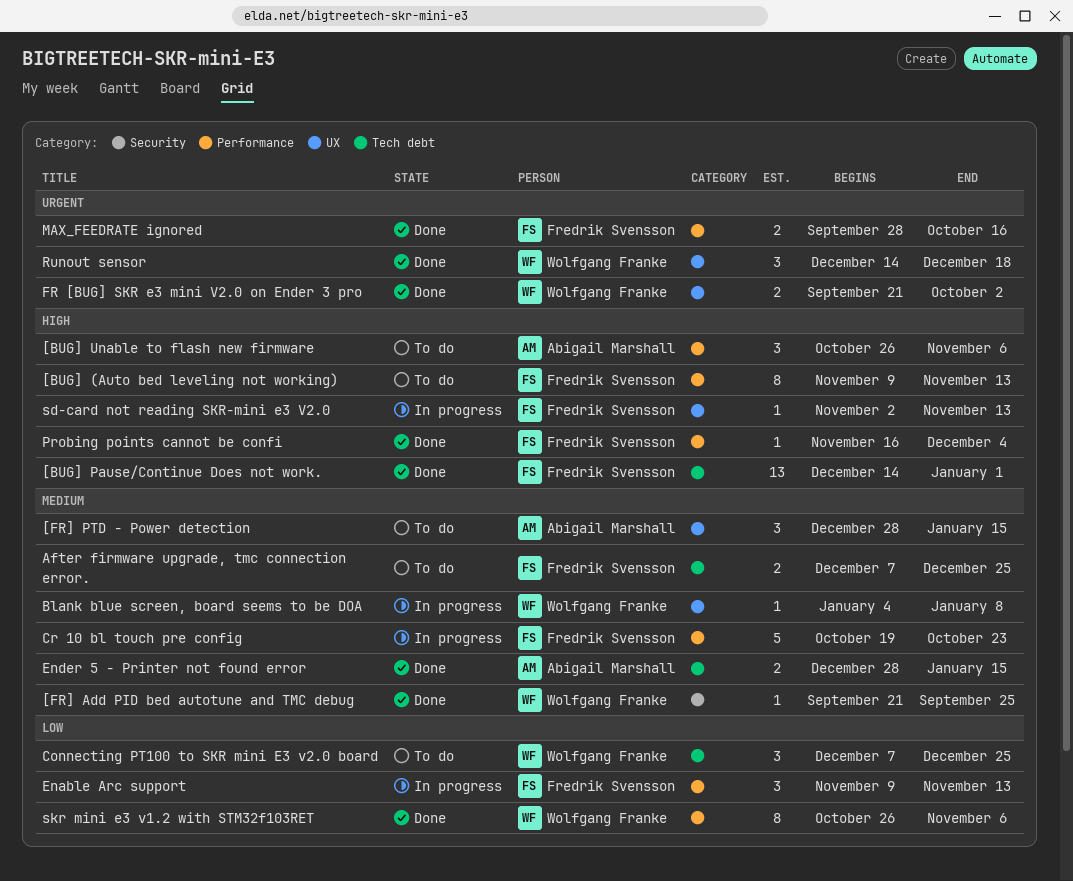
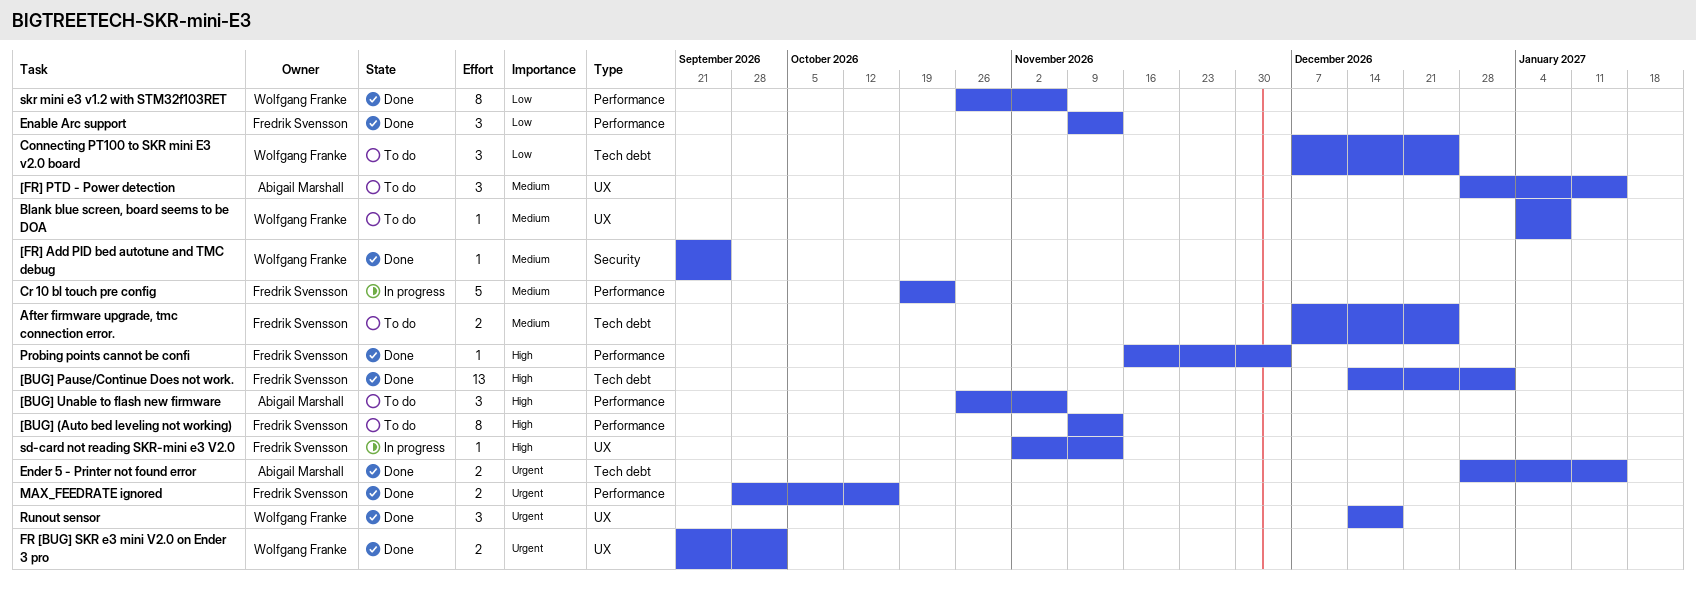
Blank blue screen, board seems to be DOA, status: In progress -> To do
Enable Arc support, status: In progress -> Done
Ender 5 - Printer not found error, priority: Medium -> Urgent

